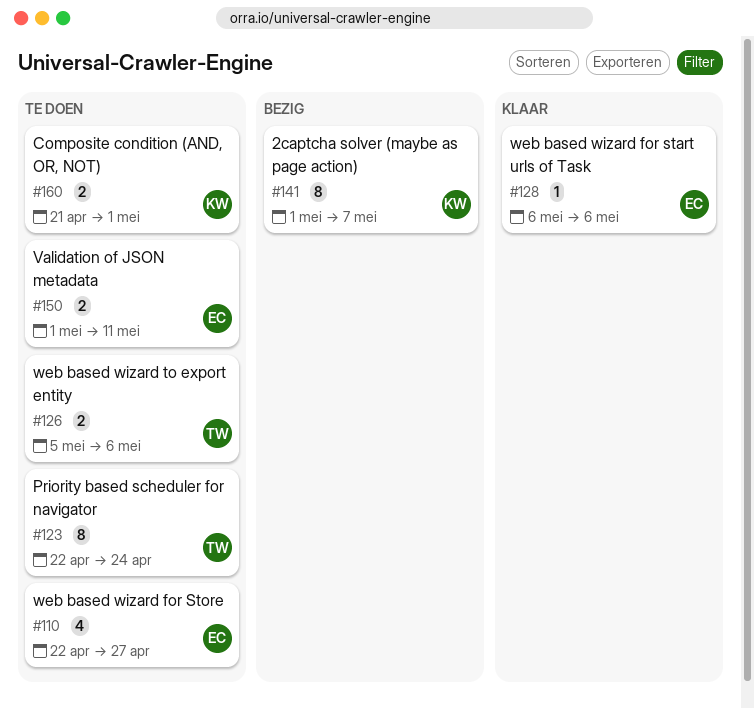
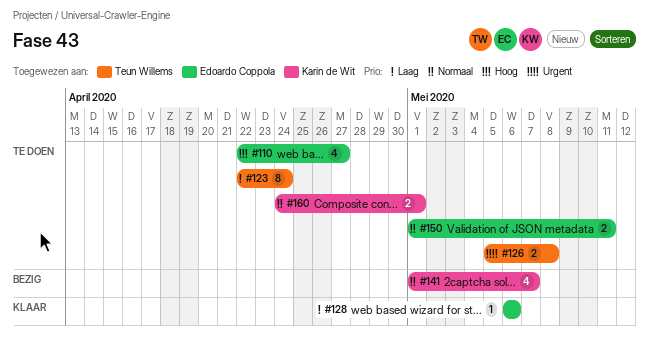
#126, due: May 6 -> May 8
#141, estimate: 8 -> 4
#160, start: Apr 21 -> Apr 24

